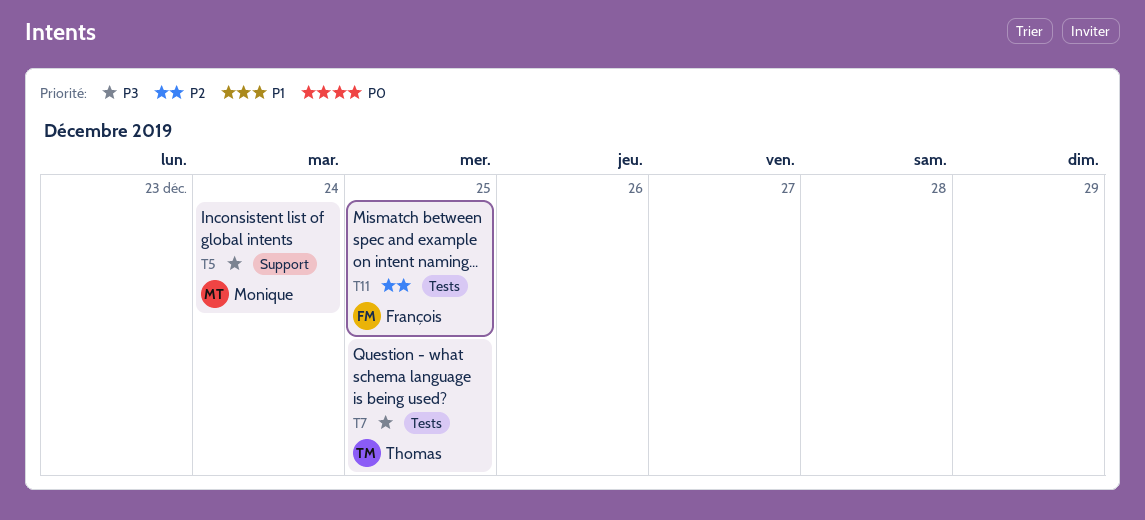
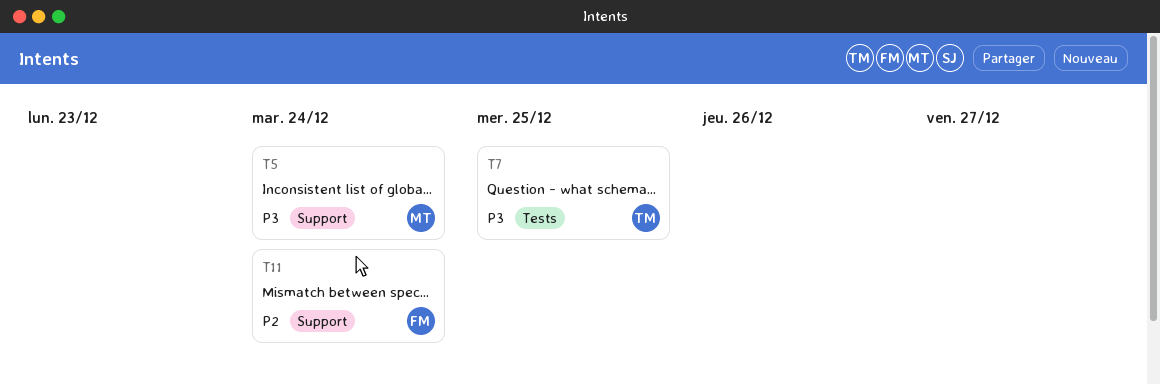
T11, label: Tests -> Support
T11, due: Dec 25 -> Dec 24

